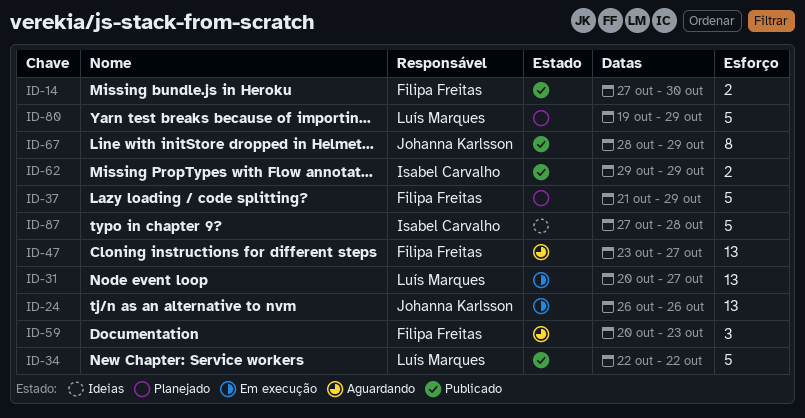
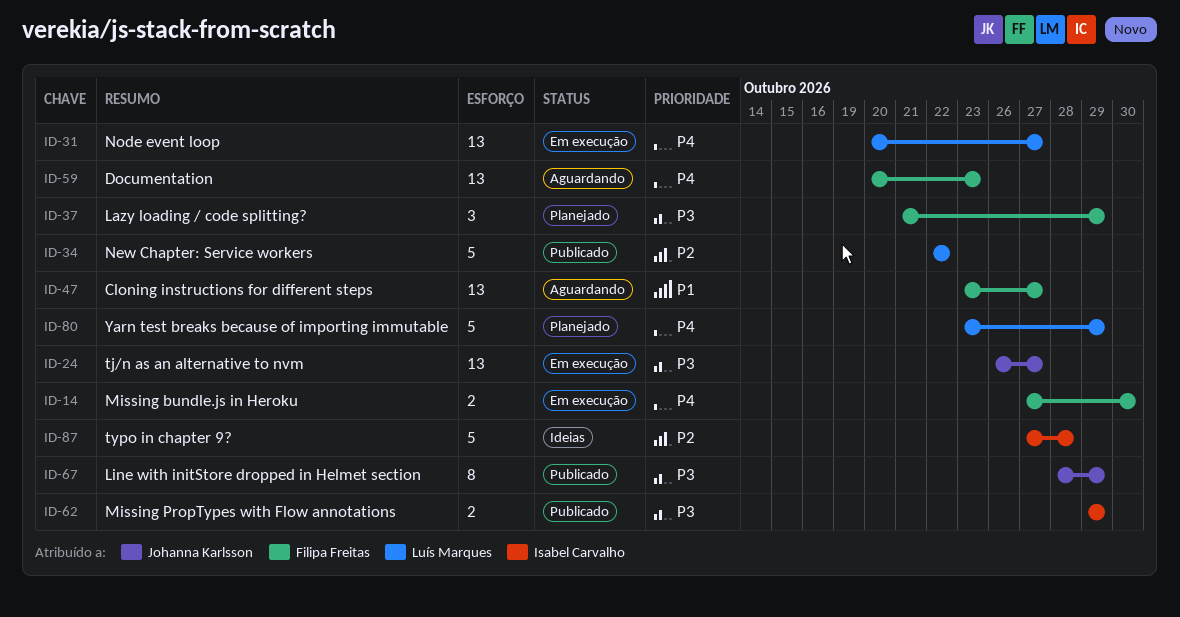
ID-14, status: Publicado -> Em execução
ID-24, due: Oct 26 -> Oct 27
ID-37, estimate: 5 -> 3
ID-59, estimate: 3 -> 13
ID-80, start: Oct 19 -> Oct 23

